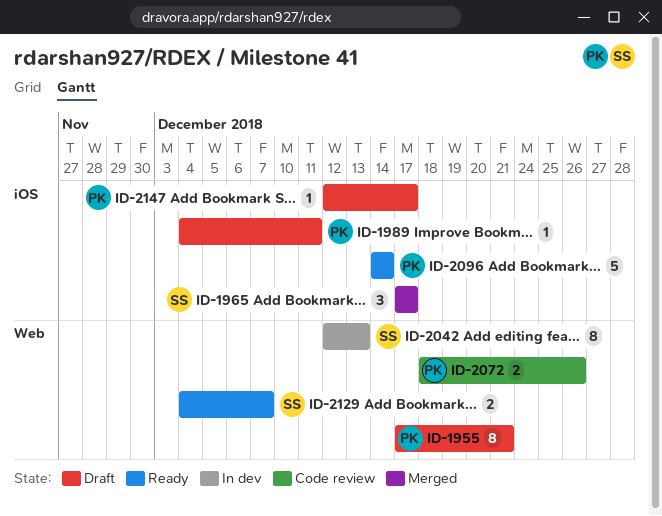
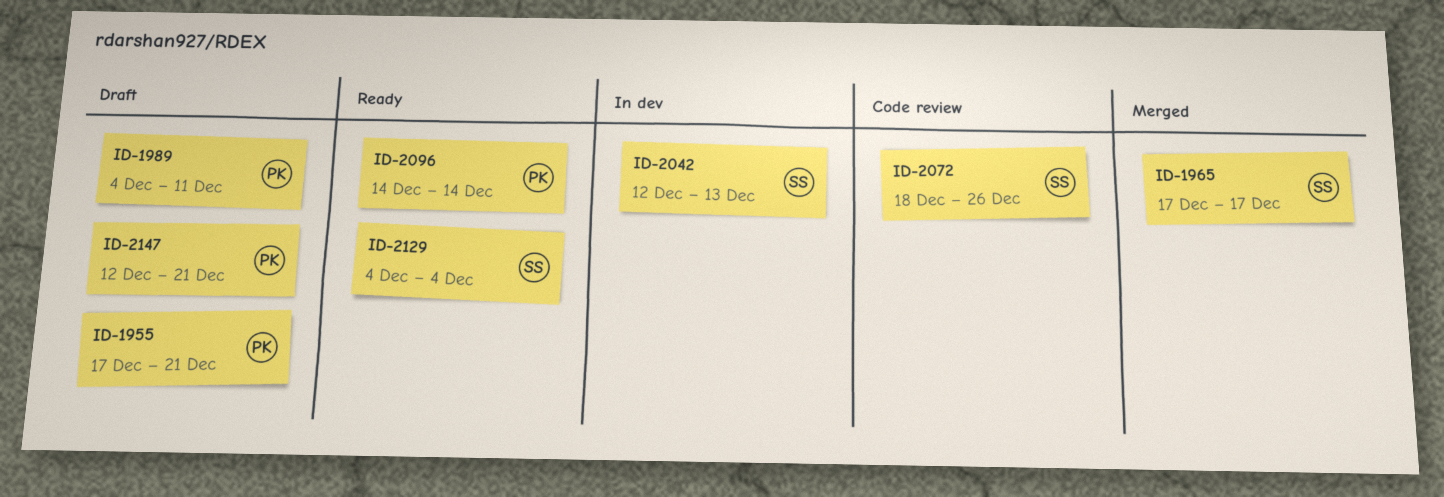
ID-2072, owner: PK -> SS
ID-2129, due: Dec 7 -> Dec 4
ID-2147, due: Dec 17 -> Dec 21

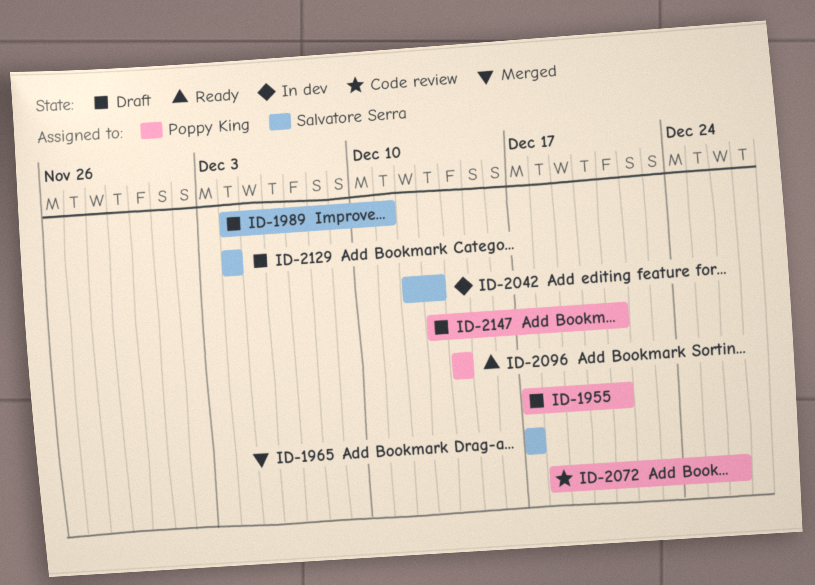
ID-1989, owner: Poppy King -> Salvatore Serra
ID-2072, owner: Salvatore Serra -> Poppy King
ID-2129, status: Ready -> Draft
ID-2147, start: Dec 12 -> Dec 13

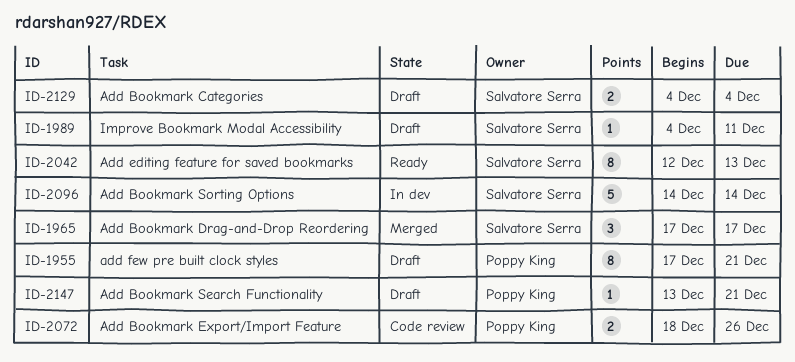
ID-2042, status: In dev -> Ready
ID-2096, status: Ready -> In dev
ID-2096, owner: Poppy King -> Salvatore Serra

